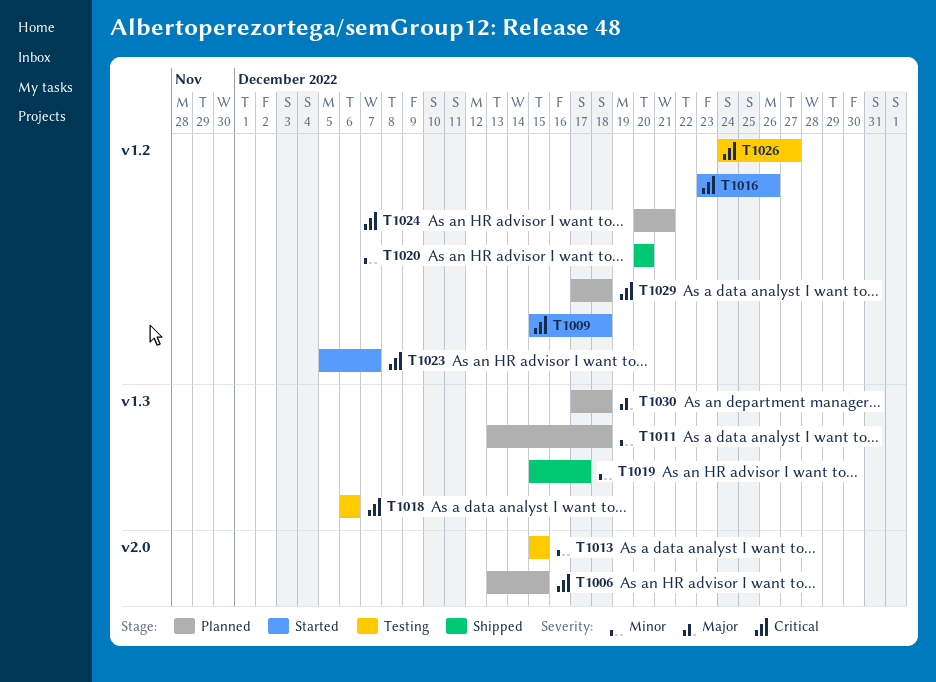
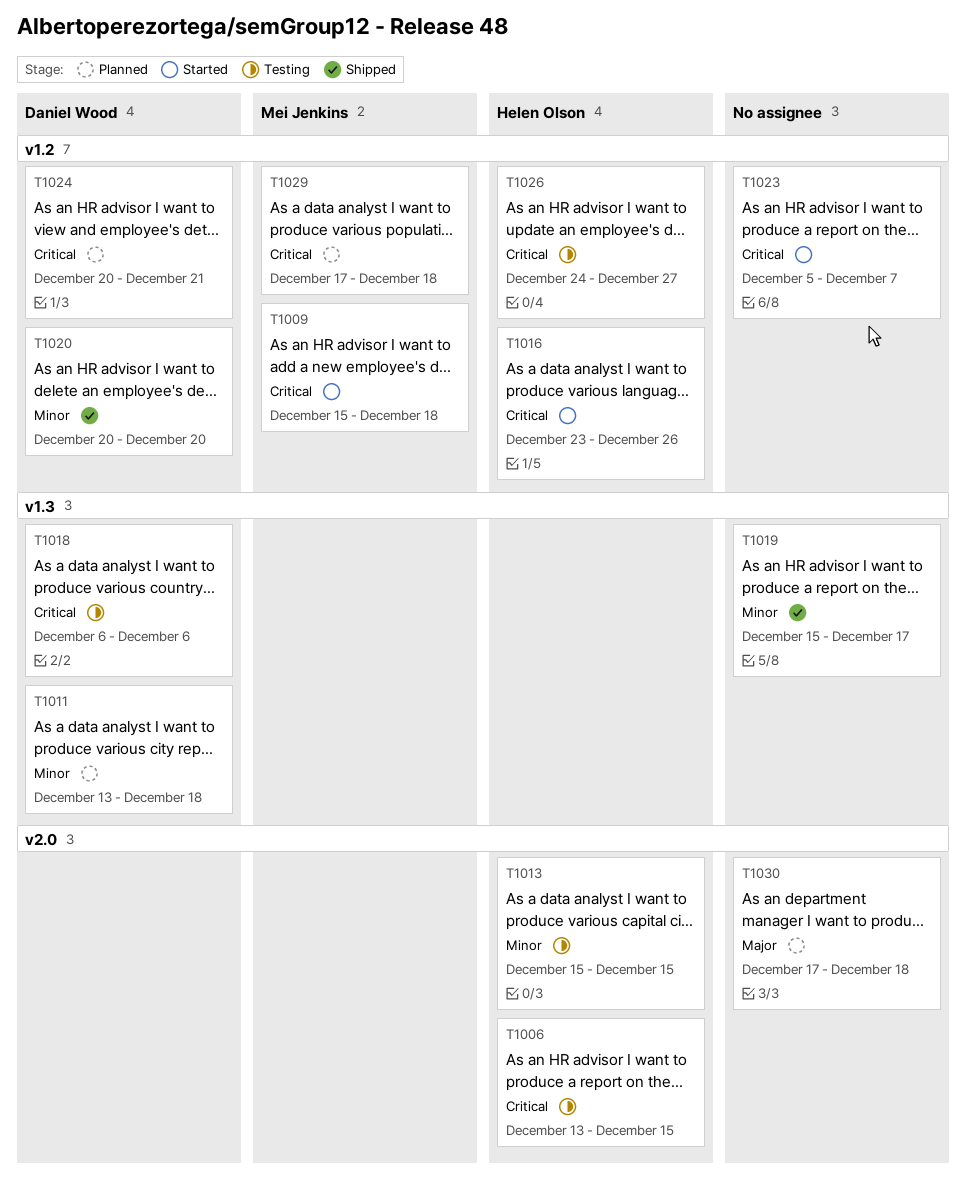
T1006, status: Planned -> Testing
T1030, label: v1.3 -> v2.0

